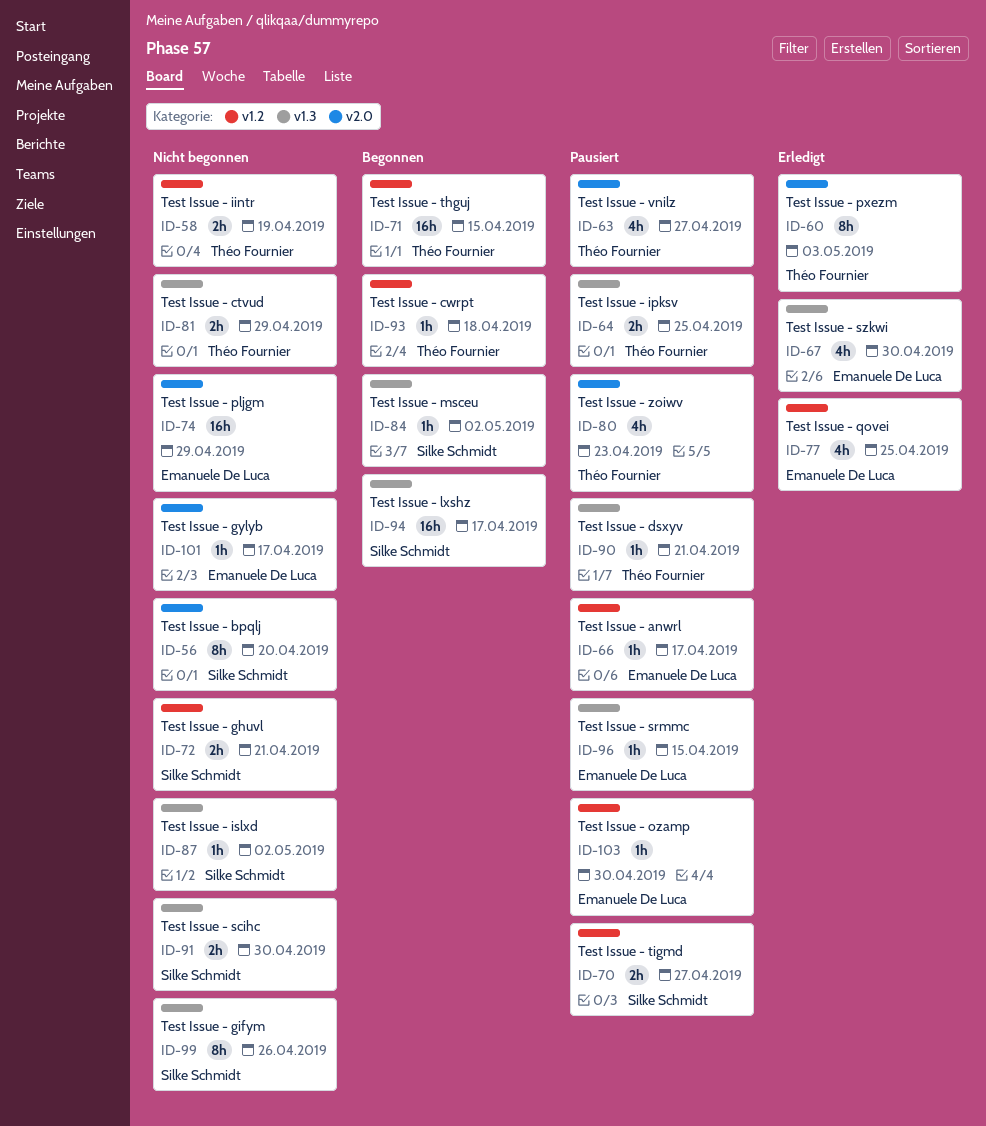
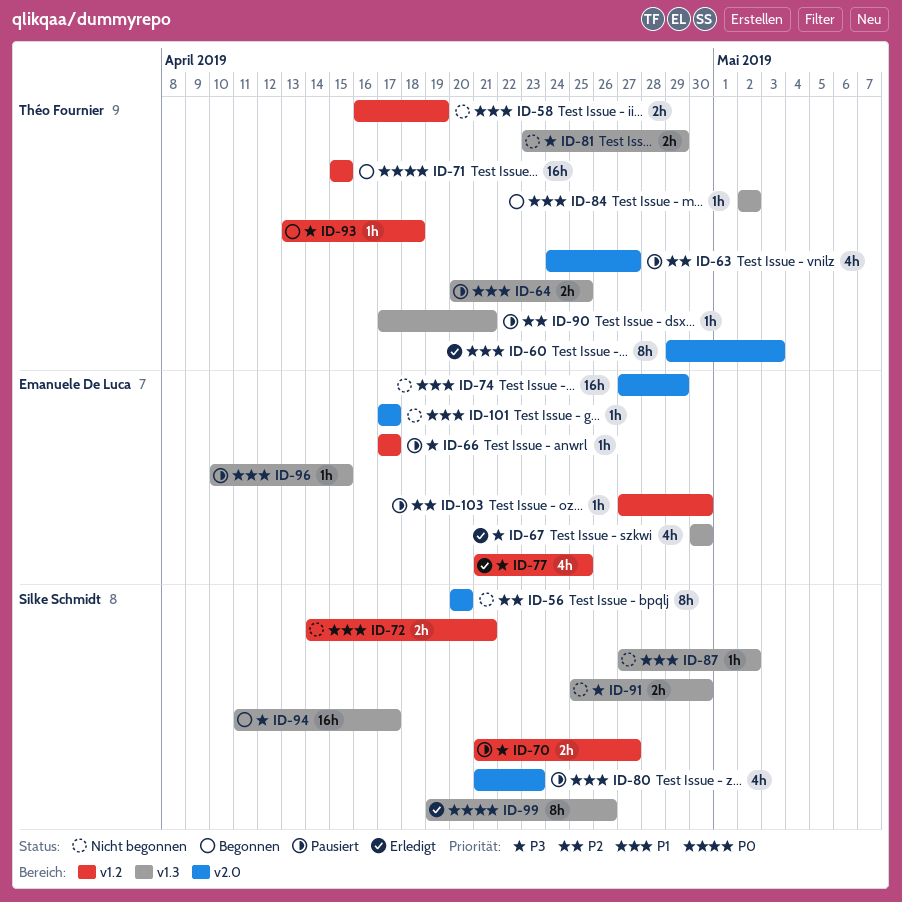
ID-80, owner: Théo Fournier -> Silke Schmidt
ID-84, owner: Silke Schmidt -> Théo Fournier
ID-99, status: Nicht begonnen -> Erledigt

